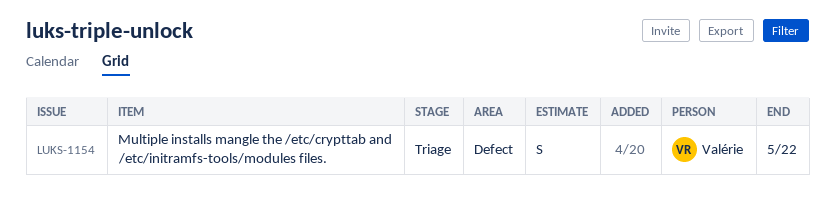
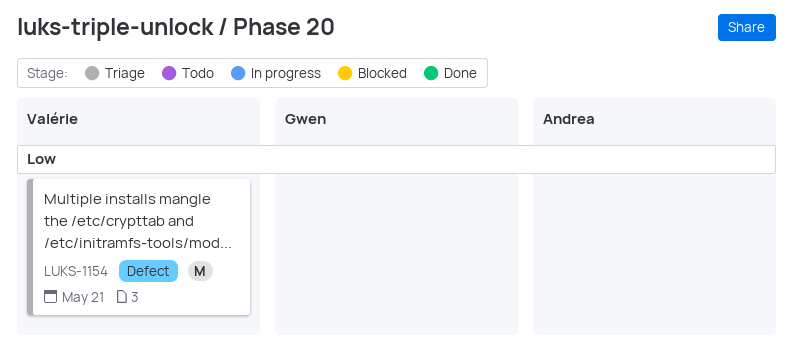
LUKS-1154, estimate: S -> M
LUKS-1154, due: May 22 -> May 21

